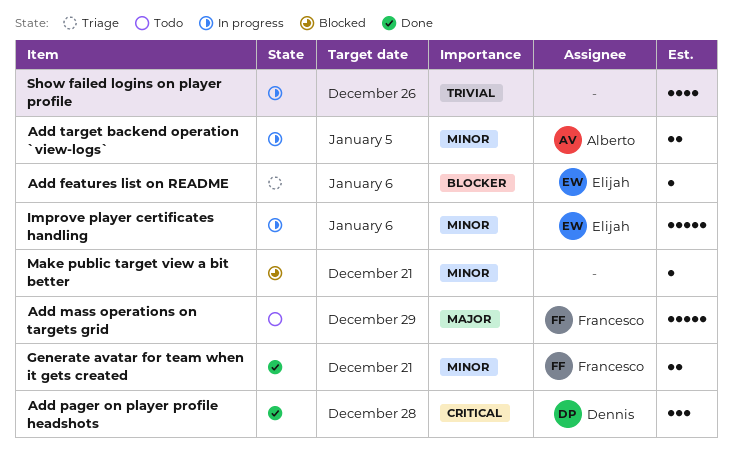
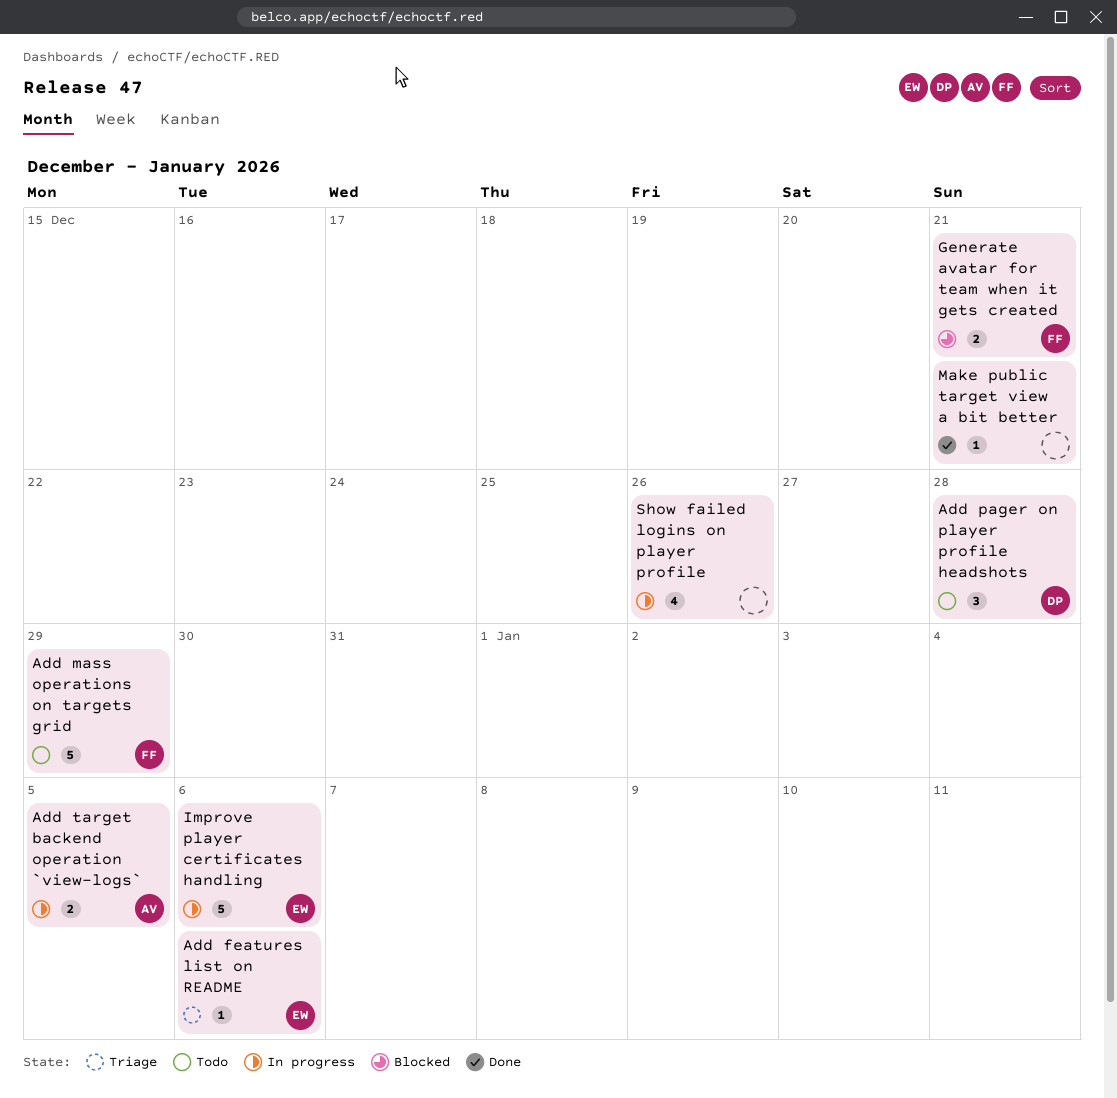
Add pager on player profile headshots, status: Done -> Todo
Generate avatar for team when it gets created, status: Done -> Blocked
Make public target view a bit better, status: Blocked -> Done

